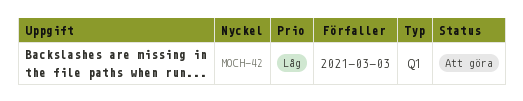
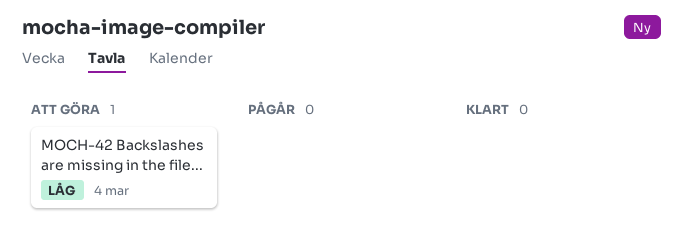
MOCH-42, due: Mar 3 -> Mar 4

